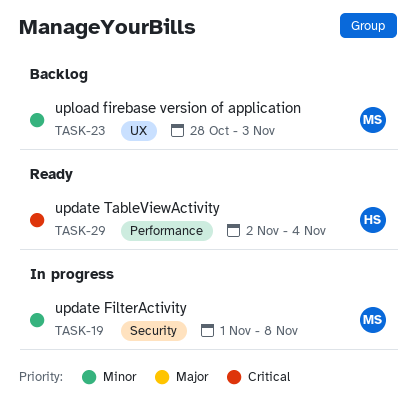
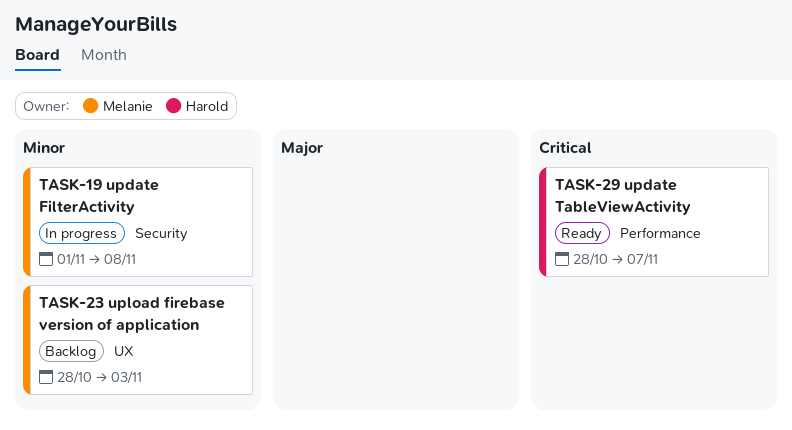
TASK-29, start: Nov 2 -> Oct 28
TASK-29, due: Nov 4 -> Nov 7

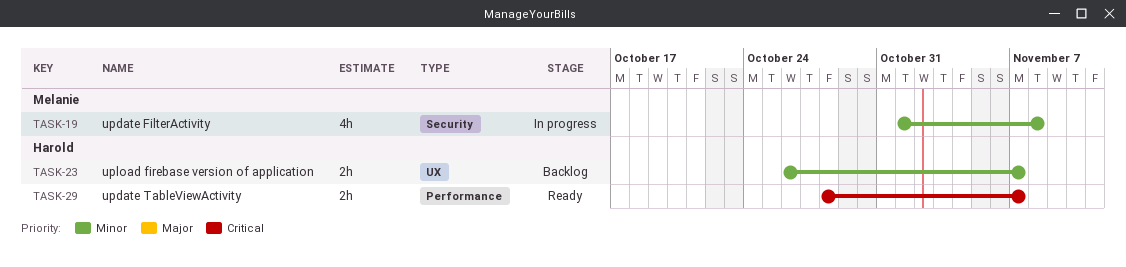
TASK-23, owner: Melanie -> Harold
TASK-23, start: Oct 28 -> Oct 26
TASK-23, due: Nov 3 -> Nov 7

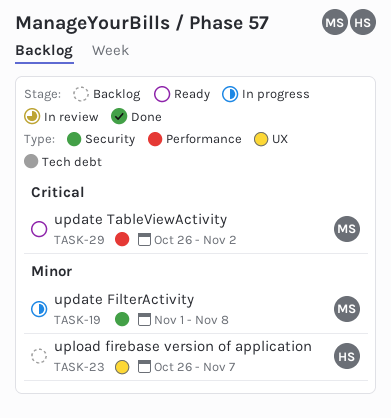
TASK-29, owner: Harold -> Melanie
TASK-29, start: Oct 28 -> Oct 26
TASK-29, due: Nov 7 -> Nov 2

